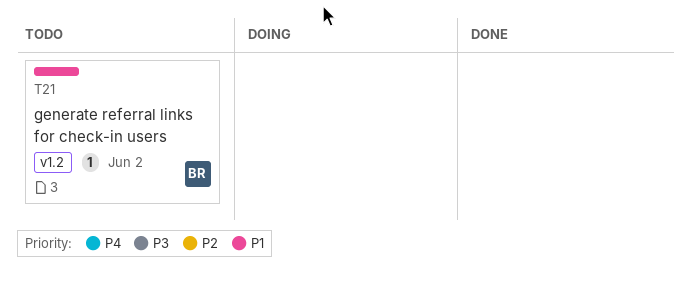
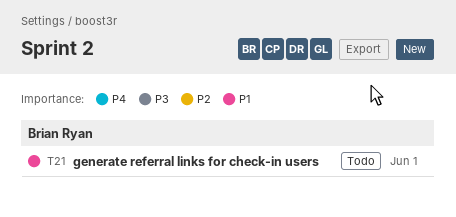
T21, due: Jun 2 -> Jun 1

